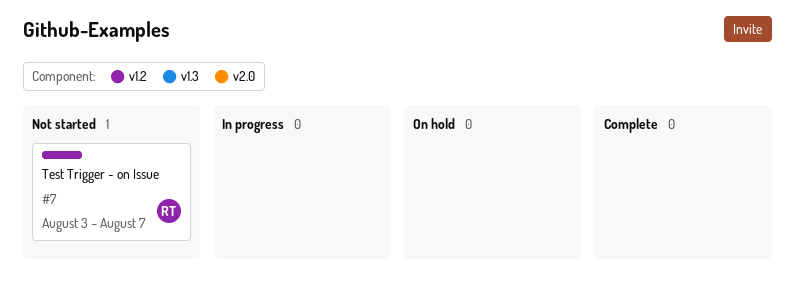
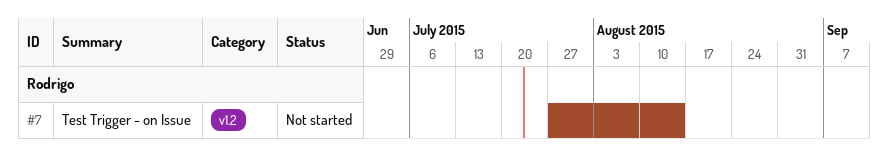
#7, start: Aug 3 -> Jul 27
#7, due: Aug 7 -> Aug 14

